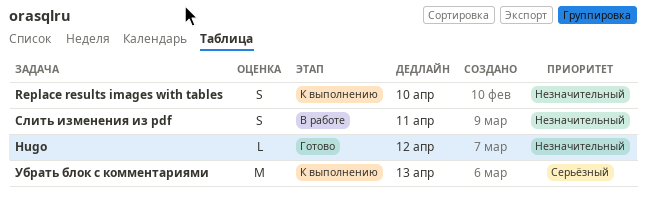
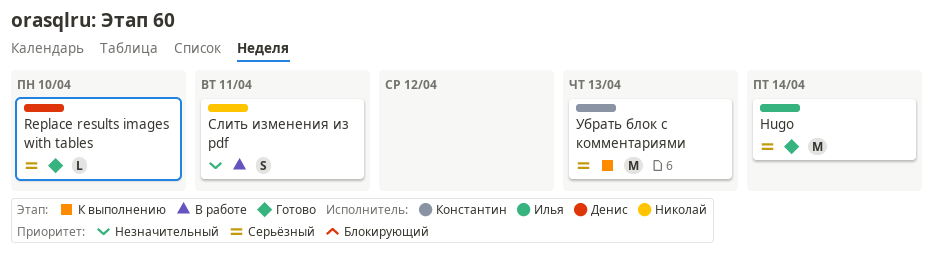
Hugo, priority: Незначительный -> Серьёзный
Hugo, estimate: L -> M
Hugo, due: Apr 12 -> Apr 14
Replace results images with tables, status: К выполнению -> Готово
Replace results images with tables, priority: Незначительный -> Серьёзный
Replace results images with tables, estimate: S -> L

